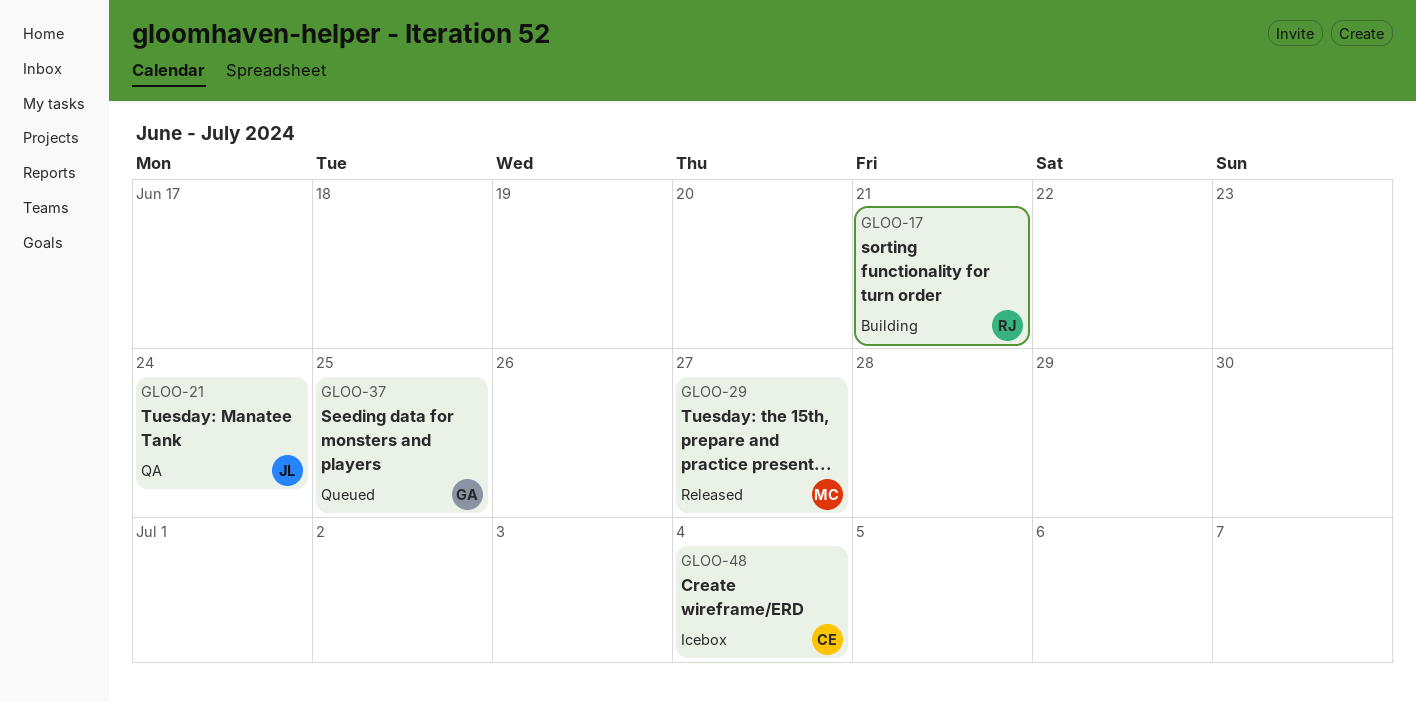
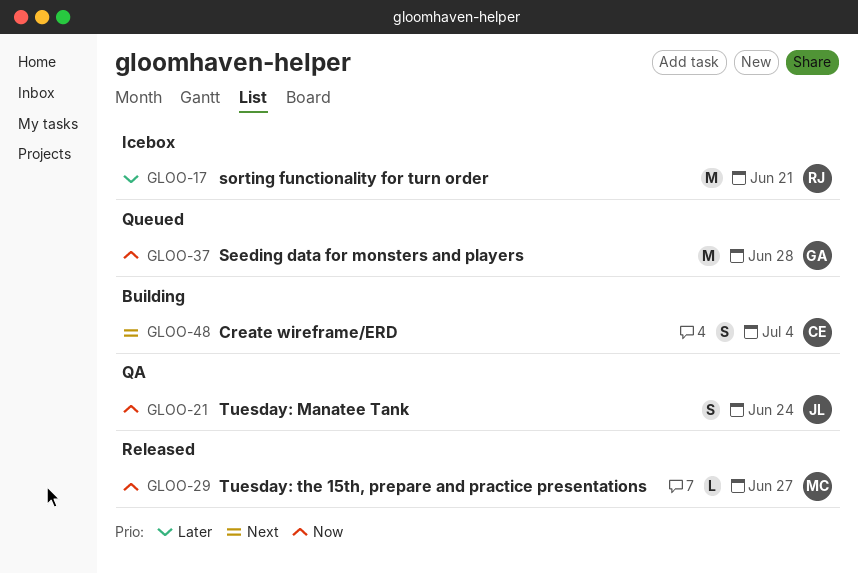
GLOO-17, status: Building -> Icebox
GLOO-37, due: Jun 25 -> Jun 28
GLOO-48, status: Icebox -> Building

